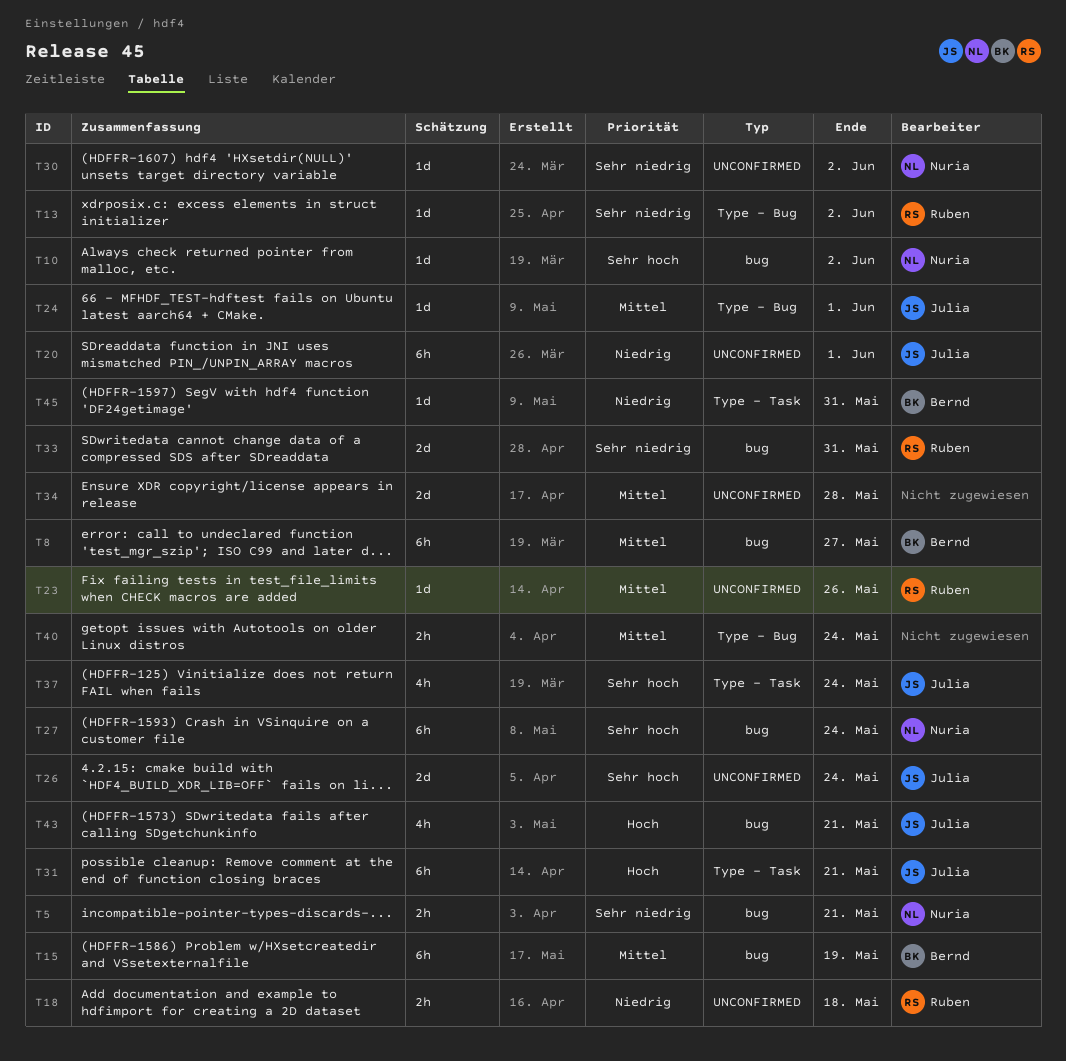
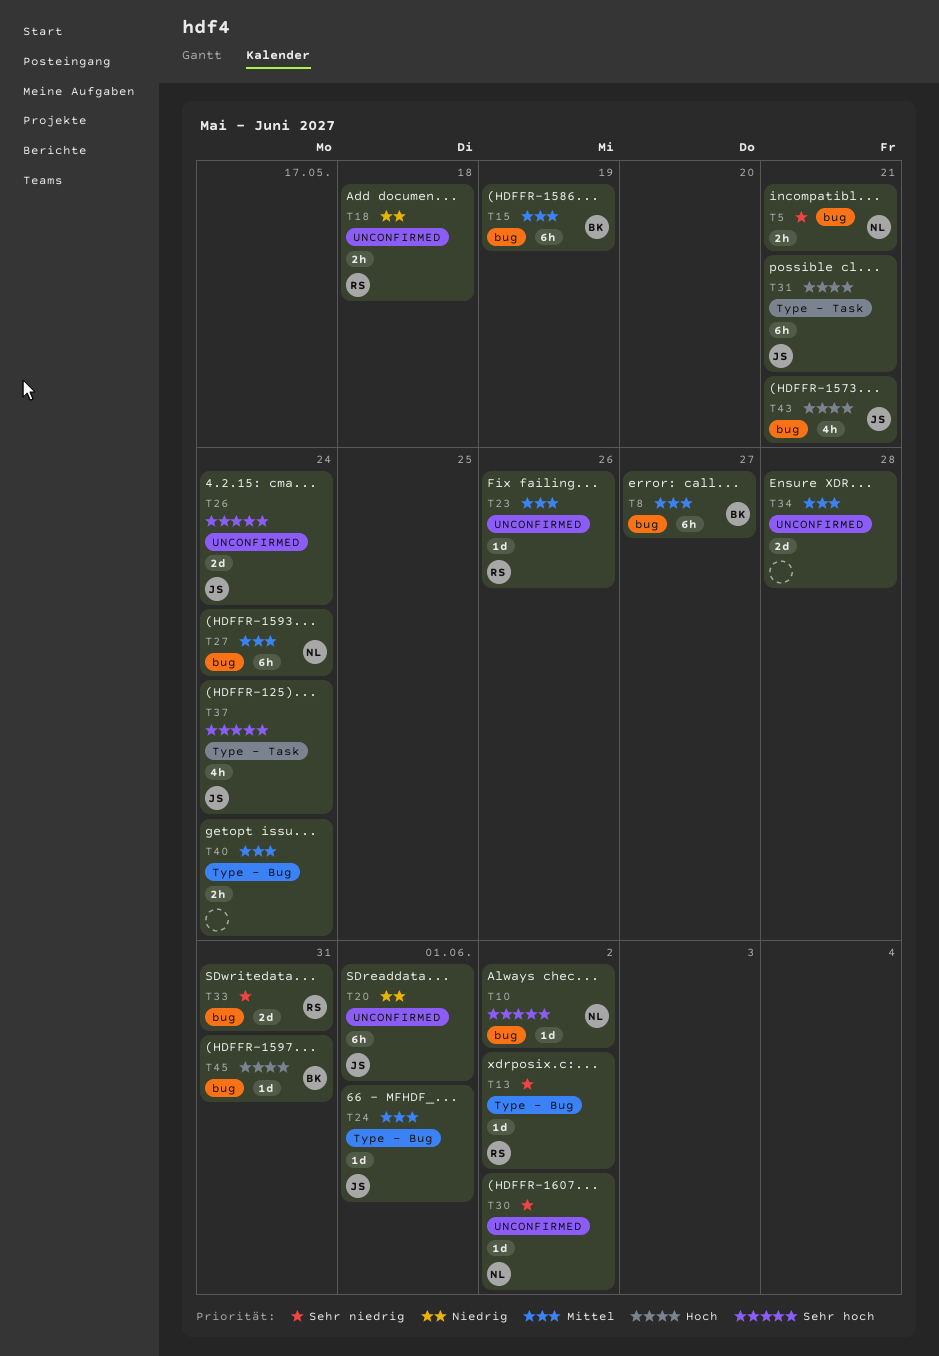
T27, priority: Sehr hoch -> Mittel
T45, priority: Niedrig -> Hoch
T45, label: Type - Task -> bug

